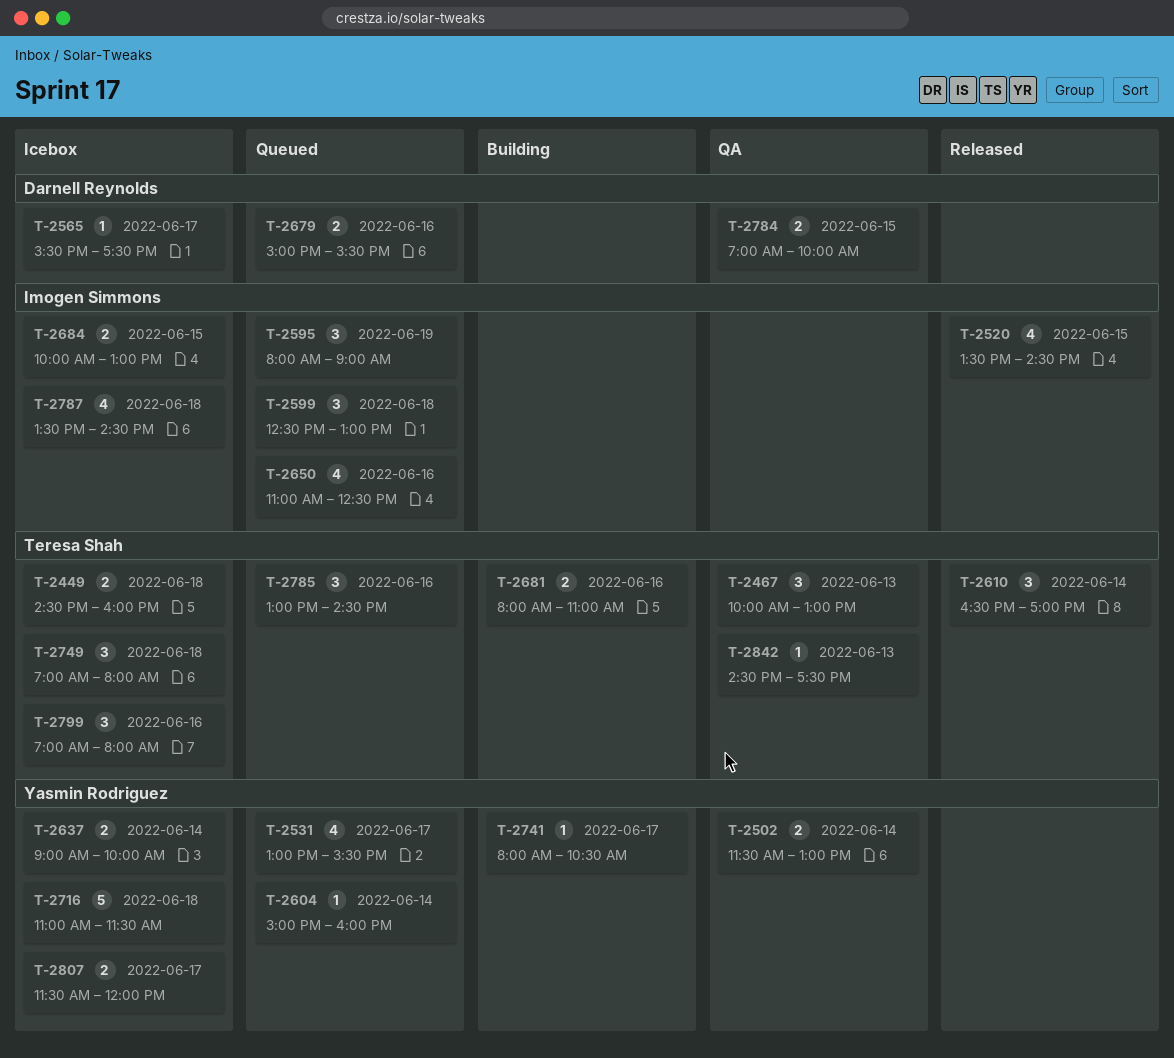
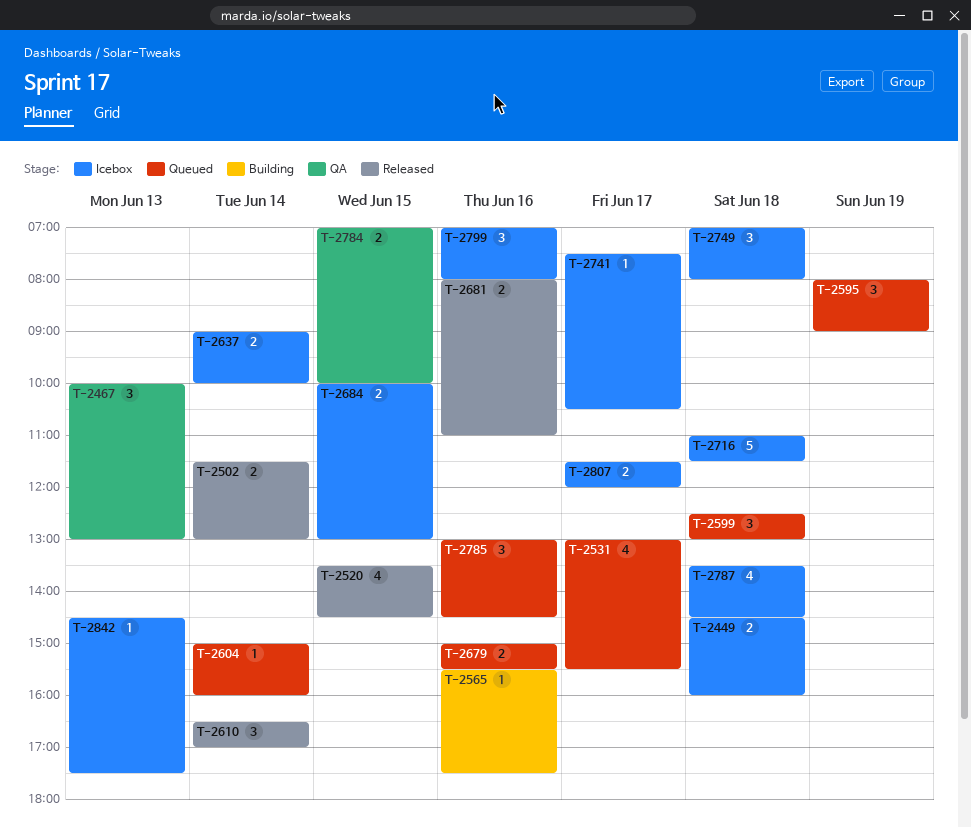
T-2502, status: QA -> Released
T-2565, status: Icebox -> Building
T-2565, day: Jun 17 -> Jun 16
T-2650: present -> none
T-2681, status: Building -> Released
T-2741, status: Building -> Icebox
T-2741, begins: 08:00 -> 07:30
T-2842, status: QA -> Icebox

